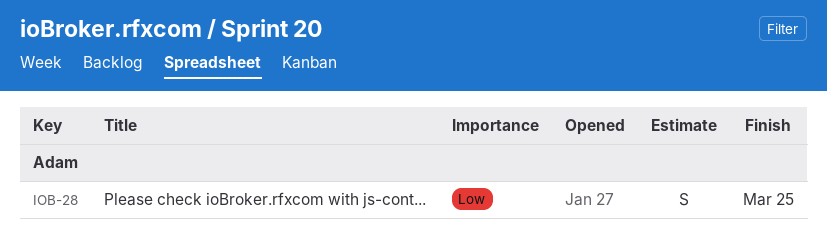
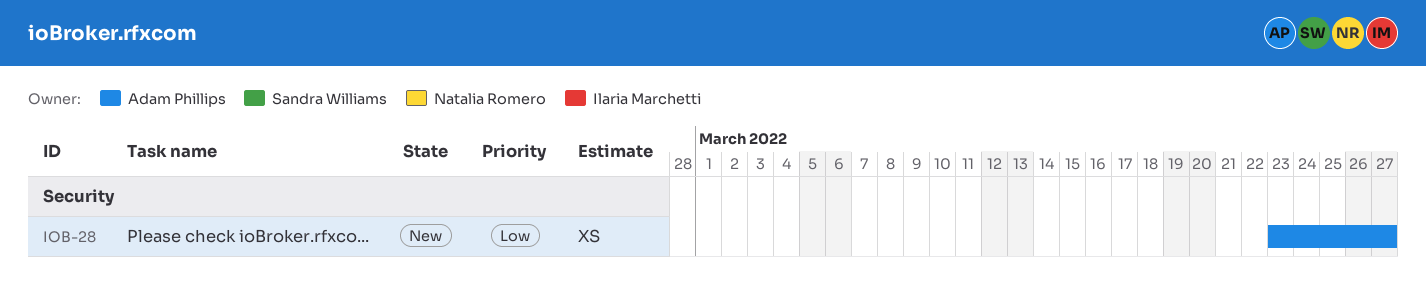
IOB-28, estimate: S -> XS
IOB-28, due: Mar 25 -> Mar 27

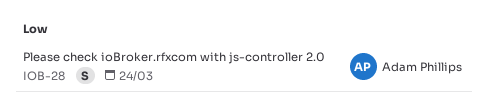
IOB-28, estimate: XS -> S
IOB-28, due: Mar 27 -> Mar 24

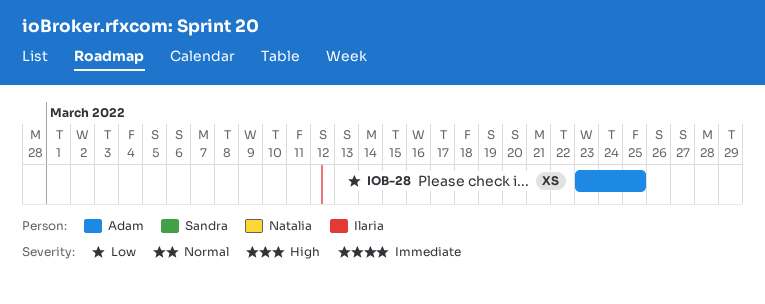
IOB-28, estimate: S -> XS
IOB-28, due: Mar 24 -> Mar 25

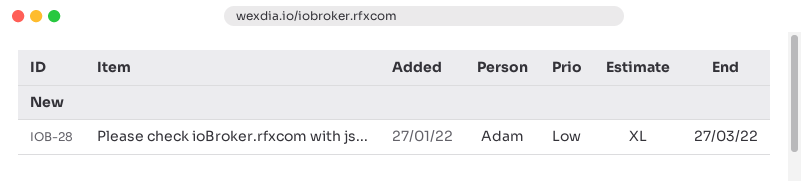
IOB-28, estimate: XS -> XL
IOB-28, due: Mar 25 -> Mar 27

